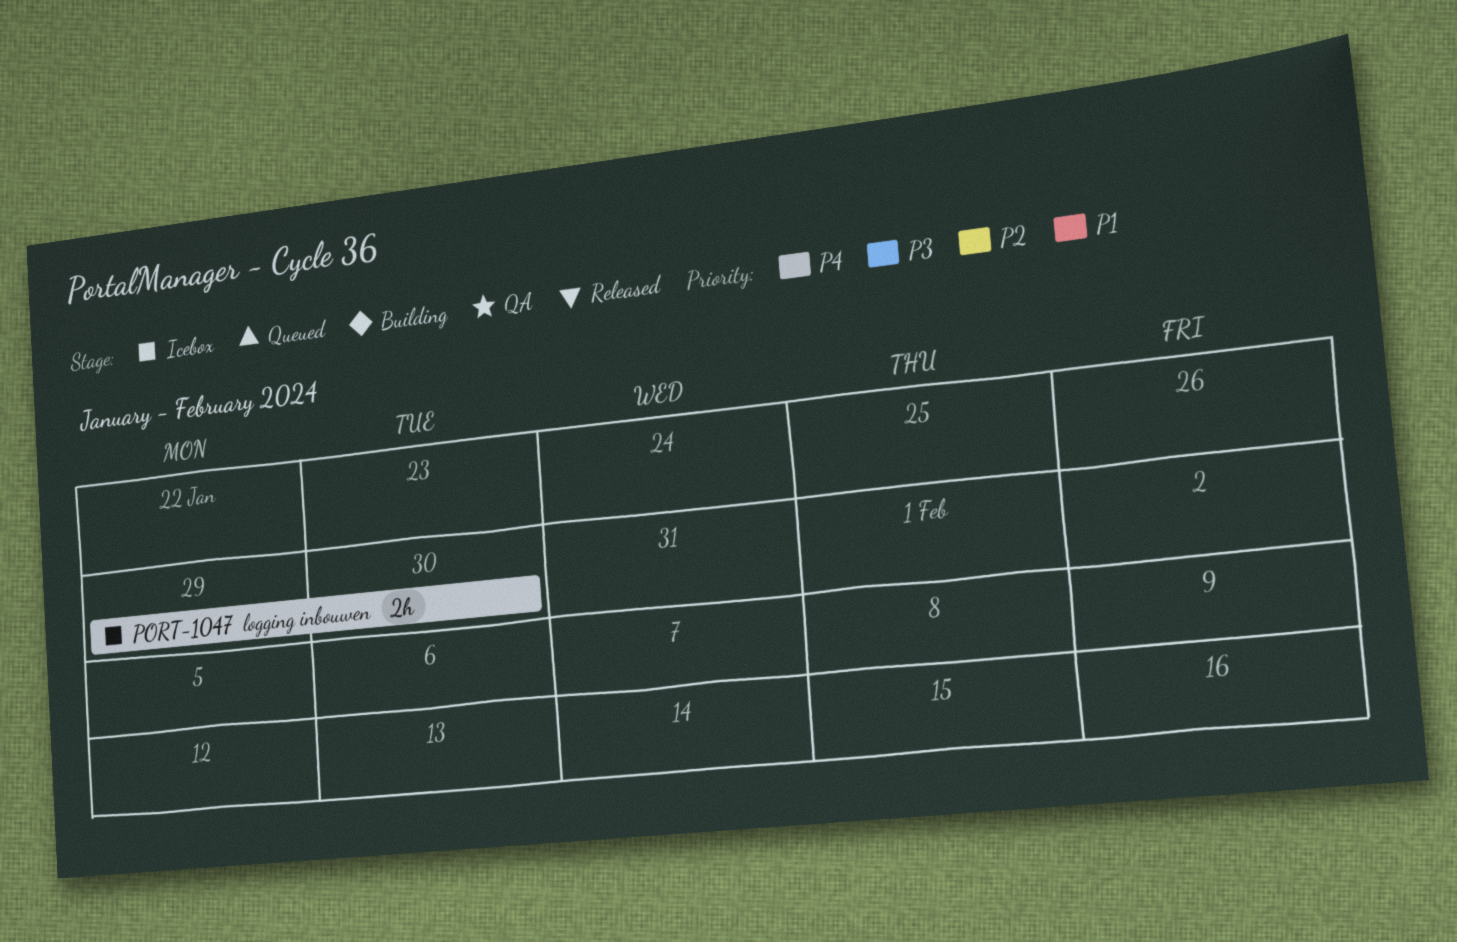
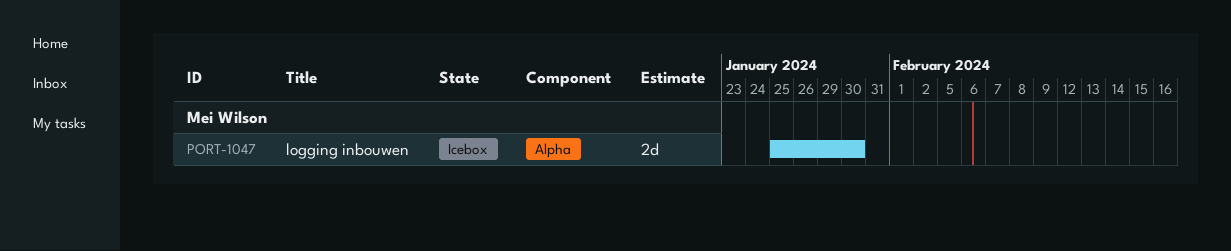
PORT-1047, estimate: 2h -> 2d
PORT-1047, start: Jan 29 -> Jan 25

